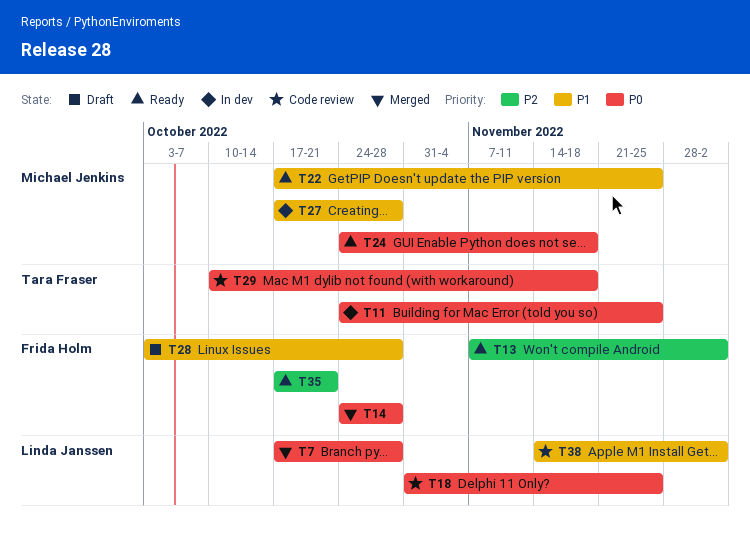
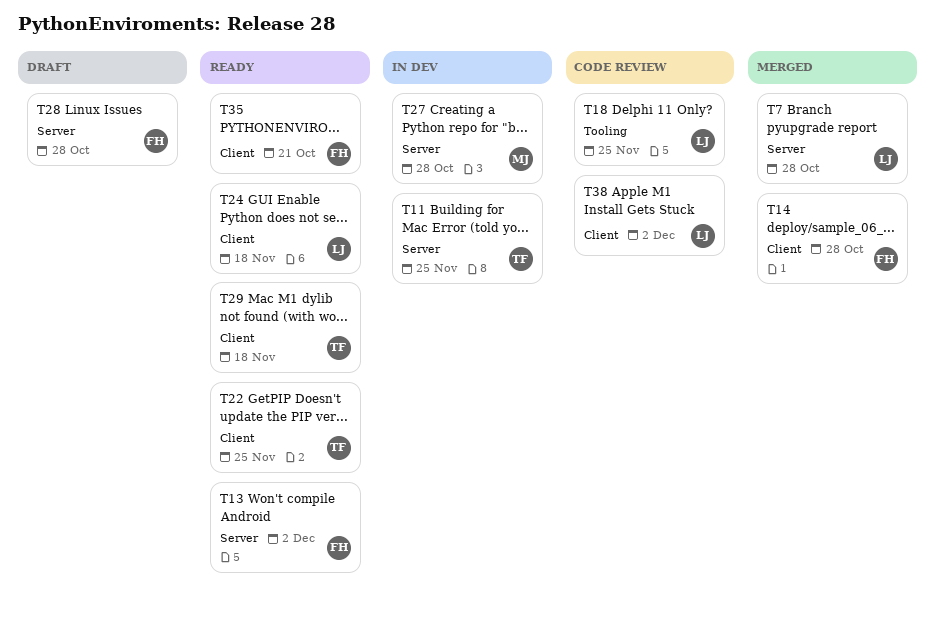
T22, owner: Michael Jenkins -> Tara Fraser
T24, owner: Michael Jenkins -> Linda Janssen
T29, status: Code review -> Ready

